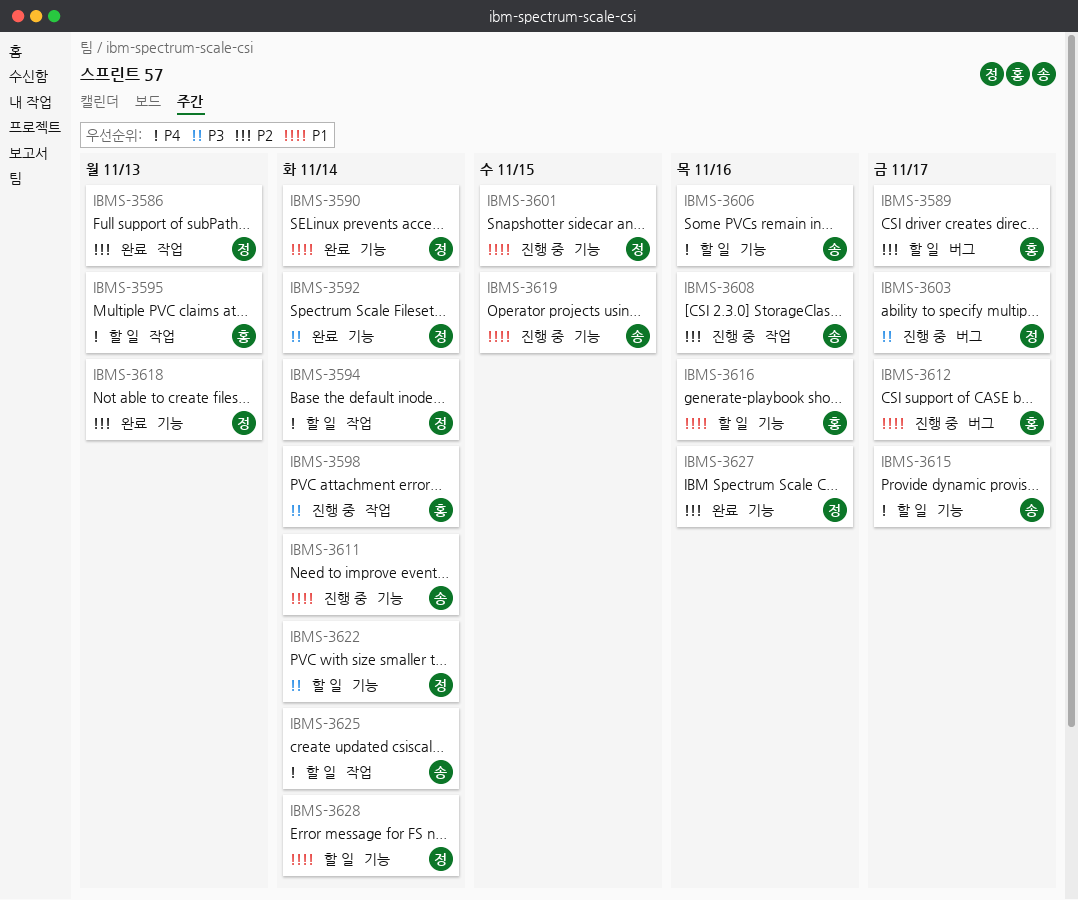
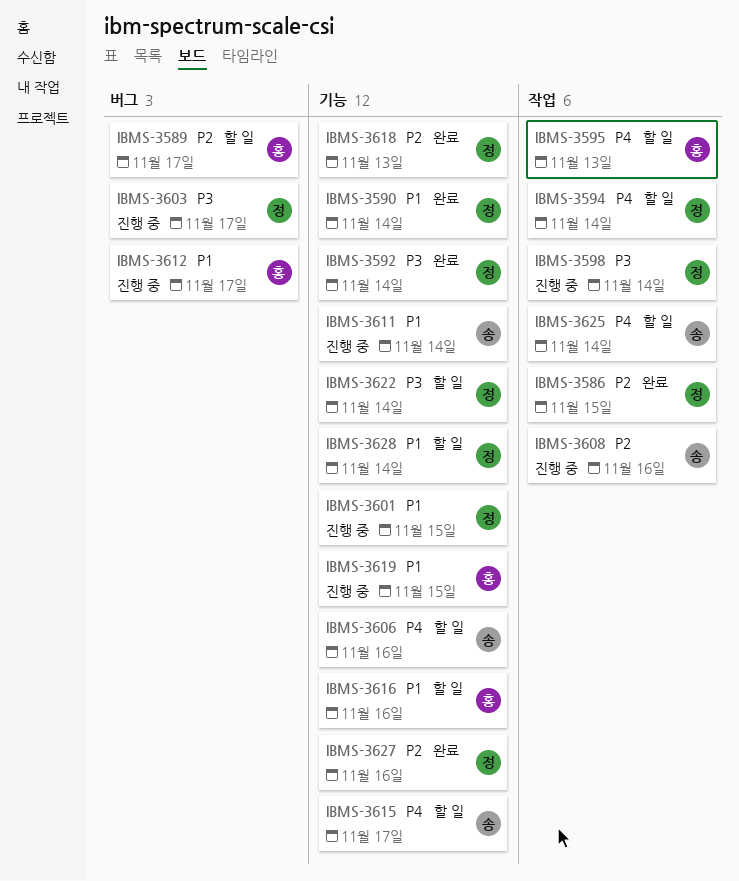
IBMS-3586, due: Nov 13 -> Nov 15
IBMS-3598, owner: 홍 -> 정
IBMS-3619, owner: 송 -> 홍

